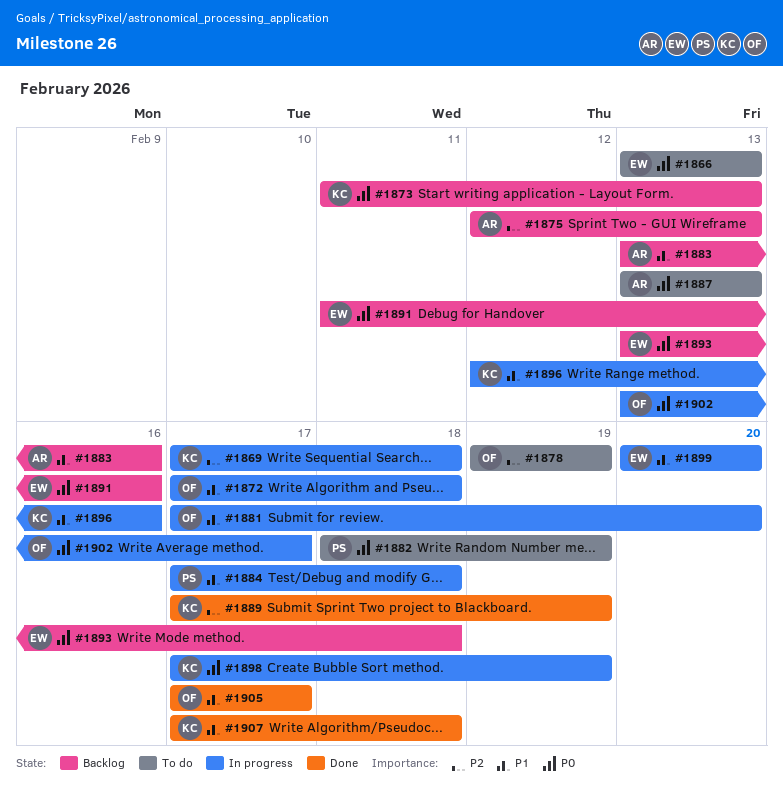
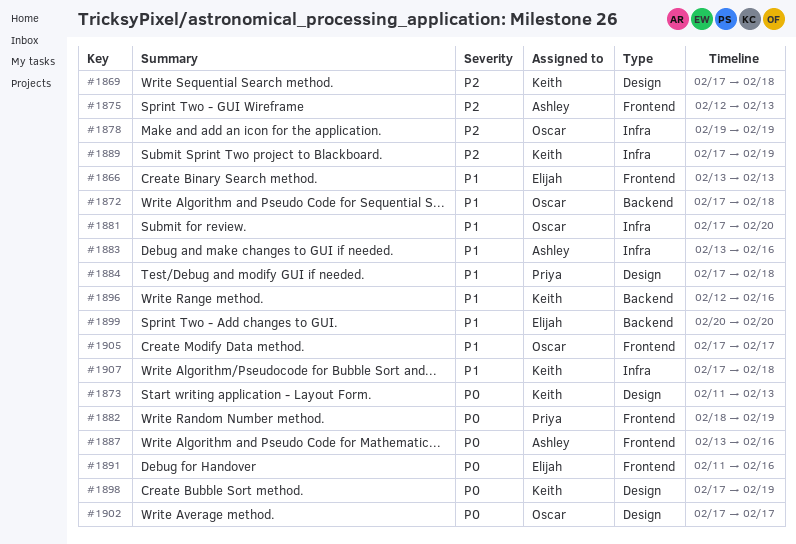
#1866, priority: P0 -> P1
#1887, due: Feb 13 -> Feb 16
#1893: present -> none
#1902, start: Feb 13 -> Feb 17

